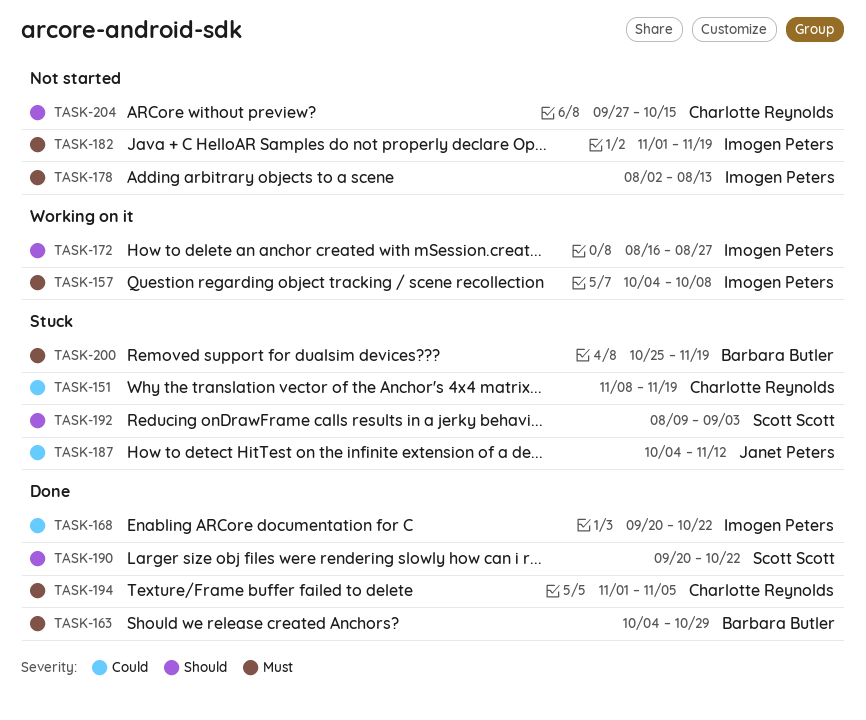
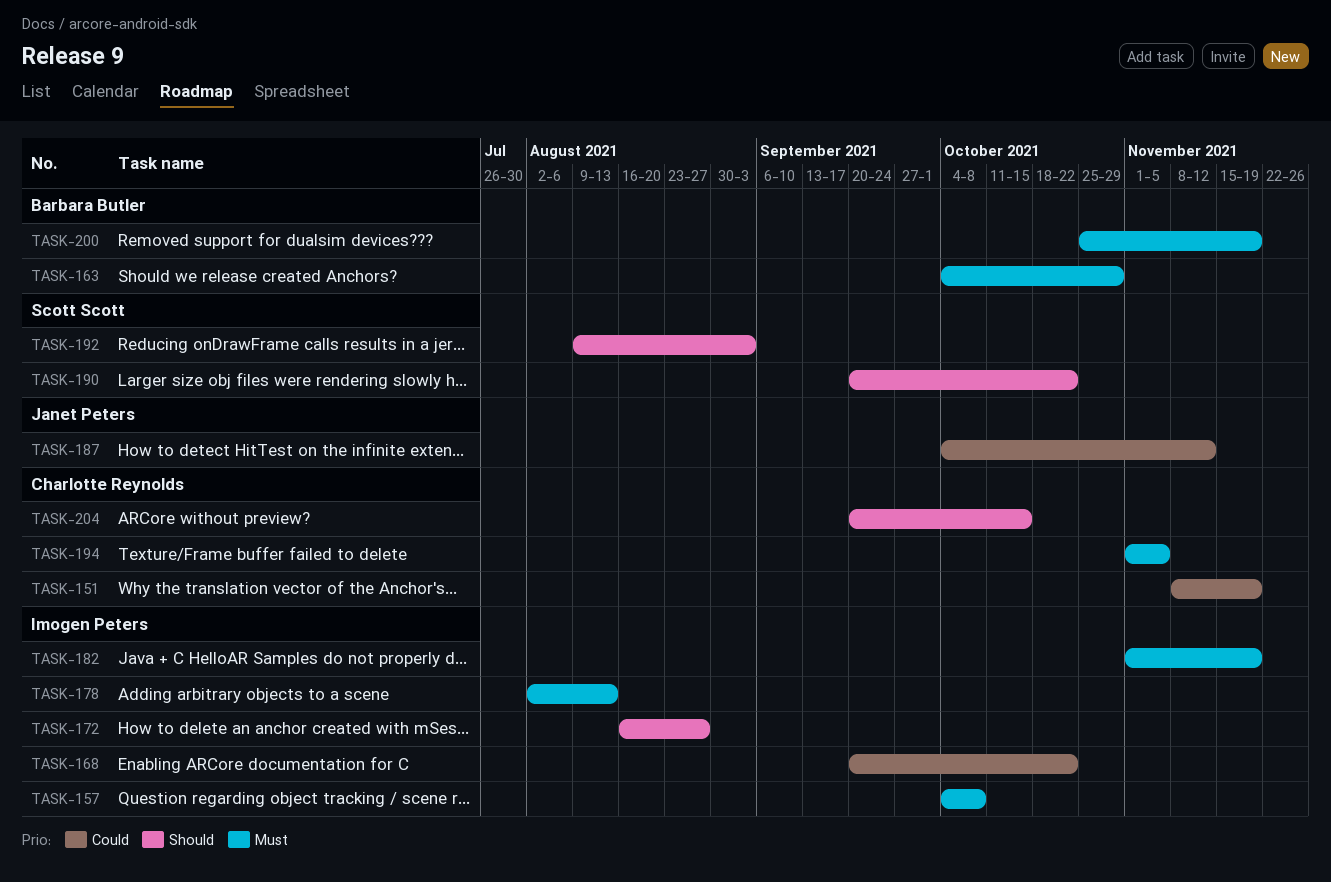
TASK-204, start: Sep 27 -> Sep 20

